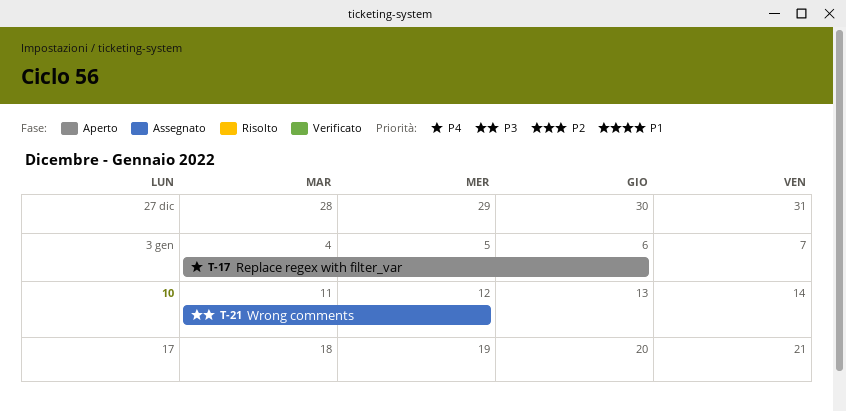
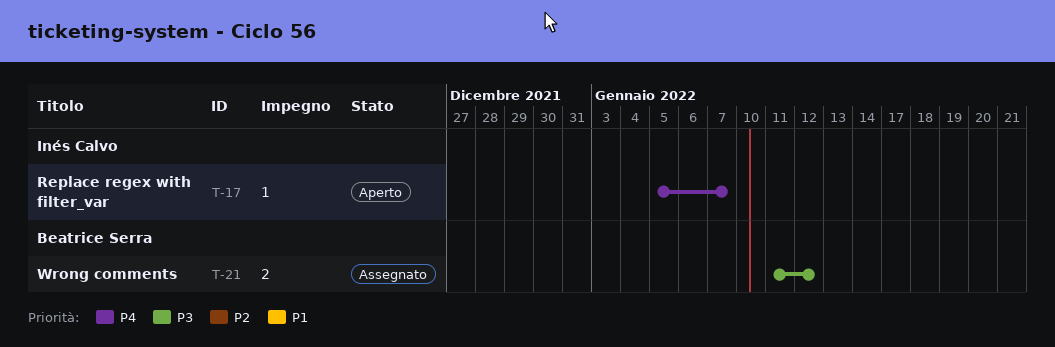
T-17, start: Jan 4 -> Jan 5
T-17, due: Jan 6 -> Jan 7

